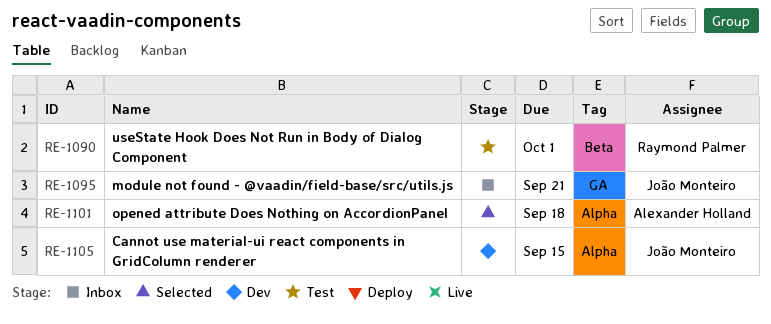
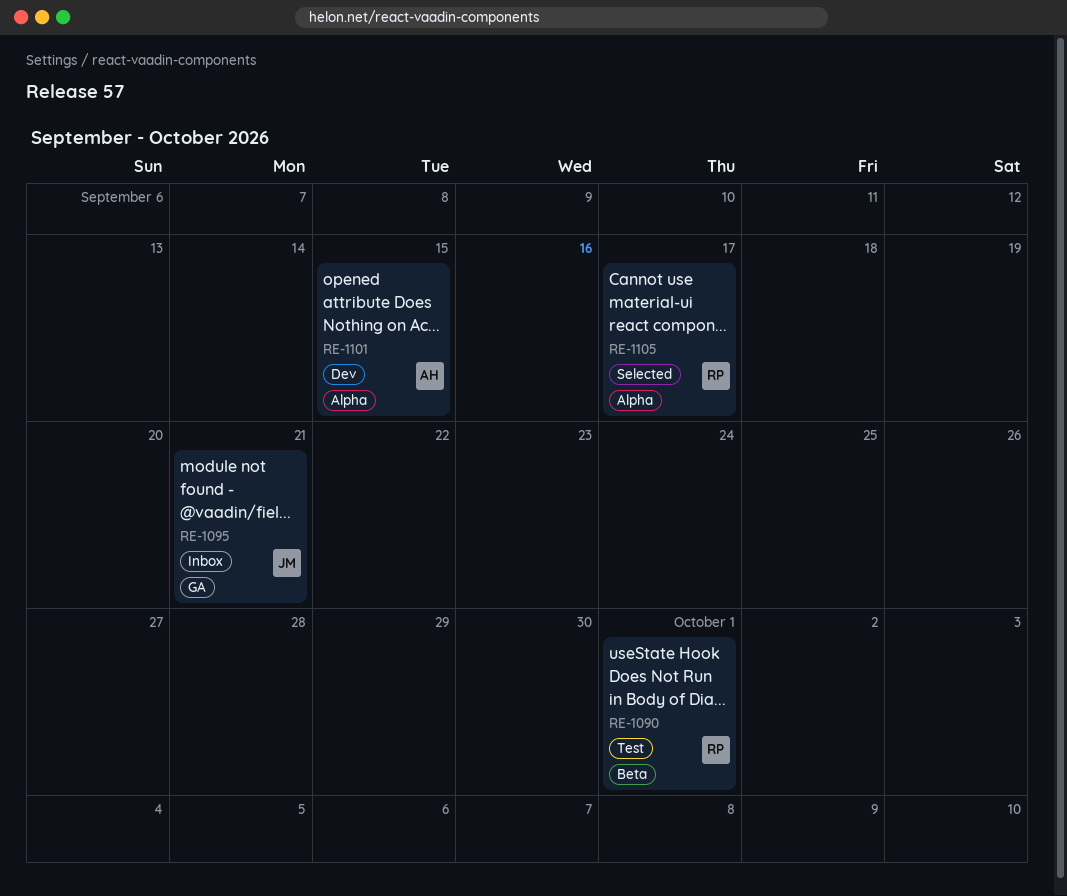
RE-1101, status: Selected -> Dev
RE-1101, due: Sep 18 -> Sep 15
RE-1105, status: Dev -> Selected
RE-1105, owner: João Monteiro -> Raymond Palmer
RE-1105, due: Sep 15 -> Sep 17

